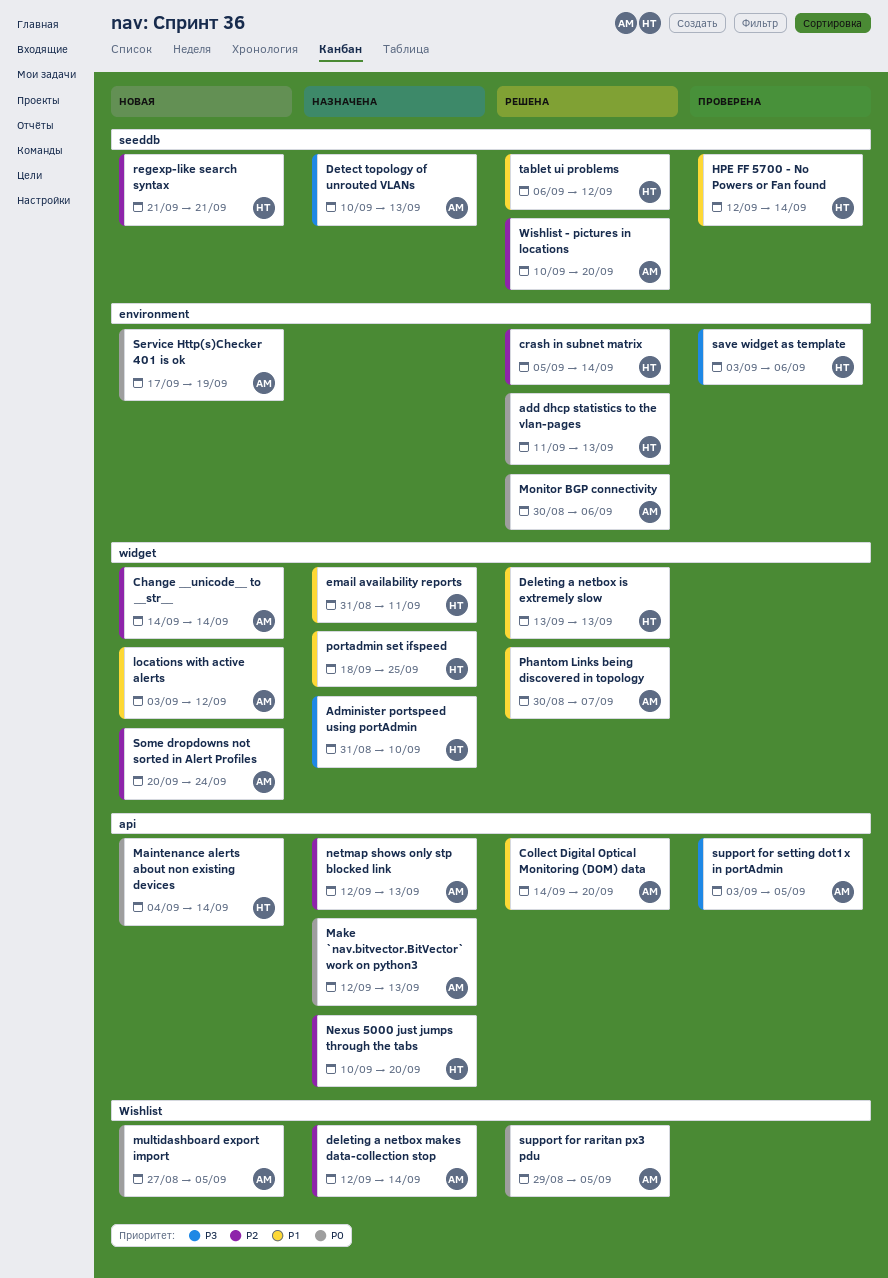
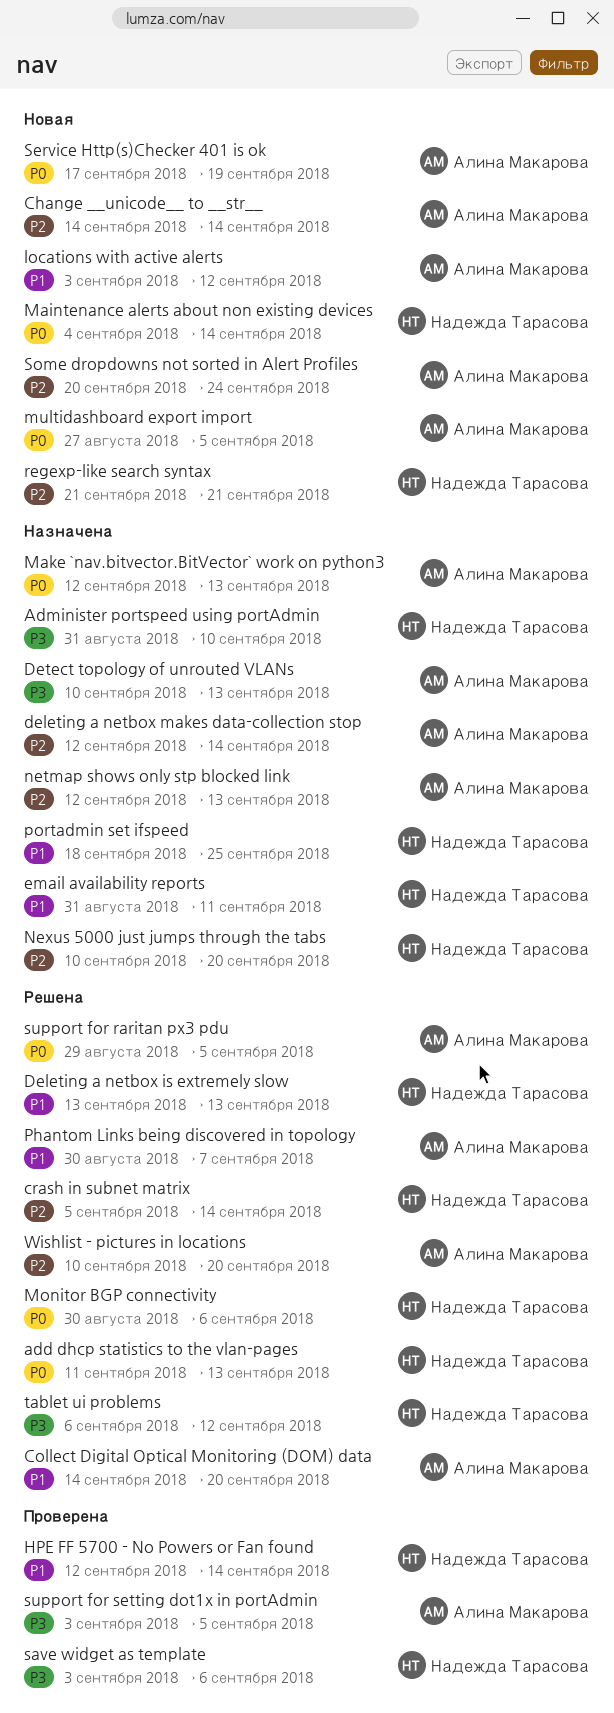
Monitor BGP connectivity, owner: Алина Макарова -> Надежда Тарасова
tablet ui problems, priority: P1 -> P3

